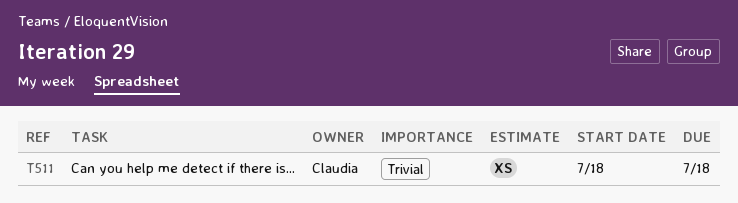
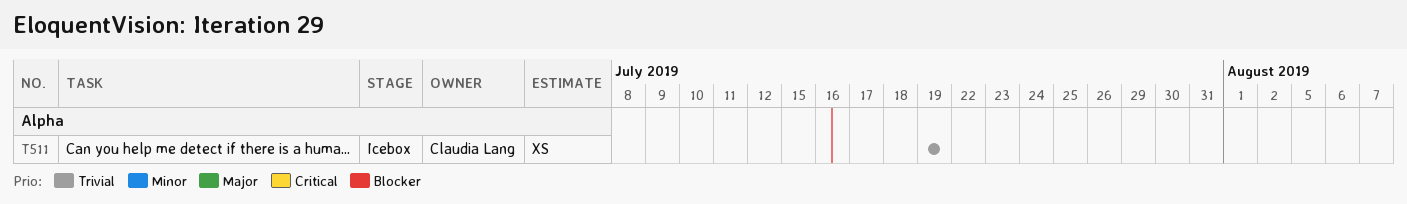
T511, start: Jul 18 -> Jul 19
T511, due: Jul 18 -> Jul 19

